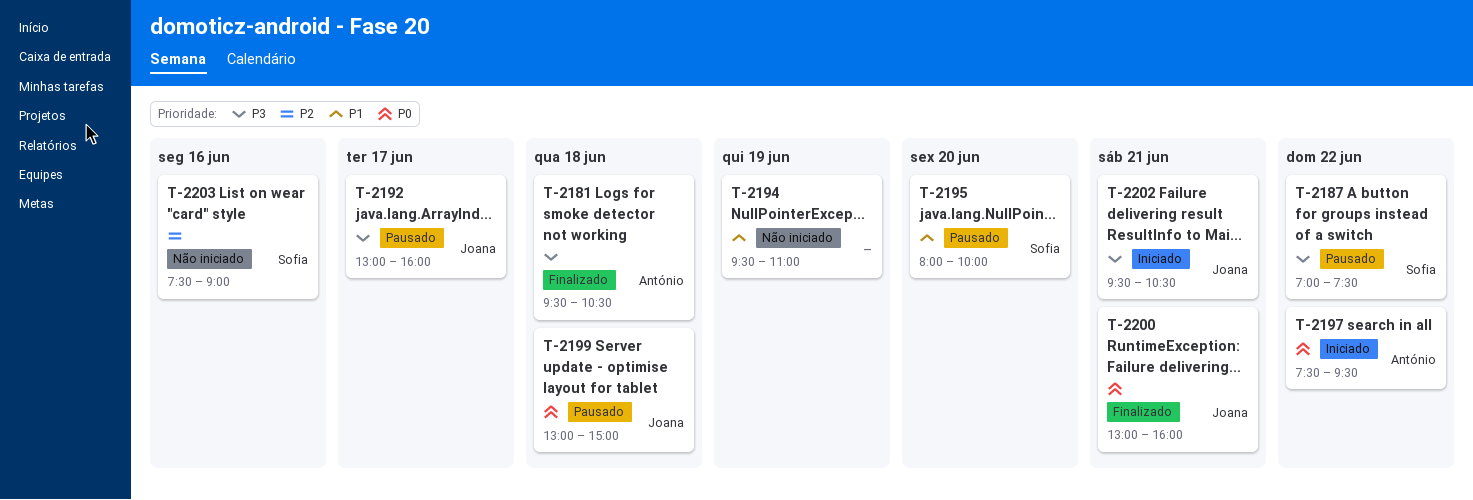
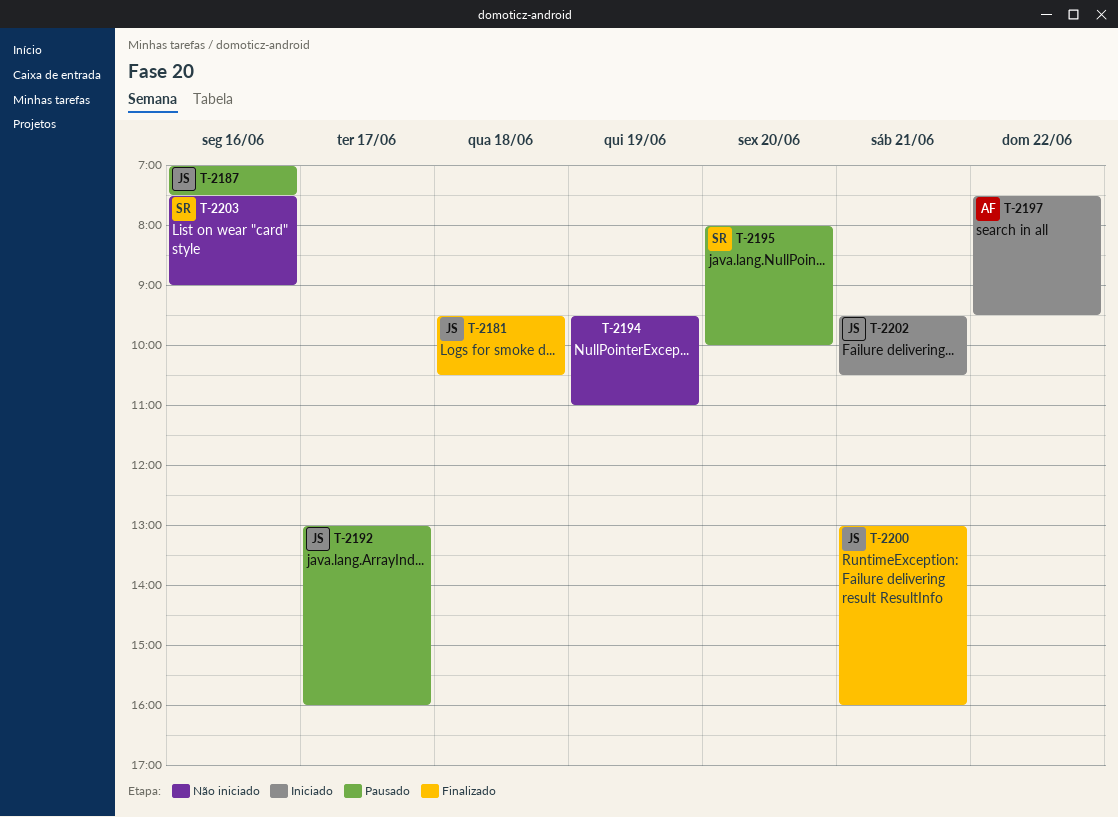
T-2181, owner: António -> Joana
T-2187, owner: Sofia -> Joana
T-2187, day: Jun 22 -> Jun 16
T-2199: present -> none

